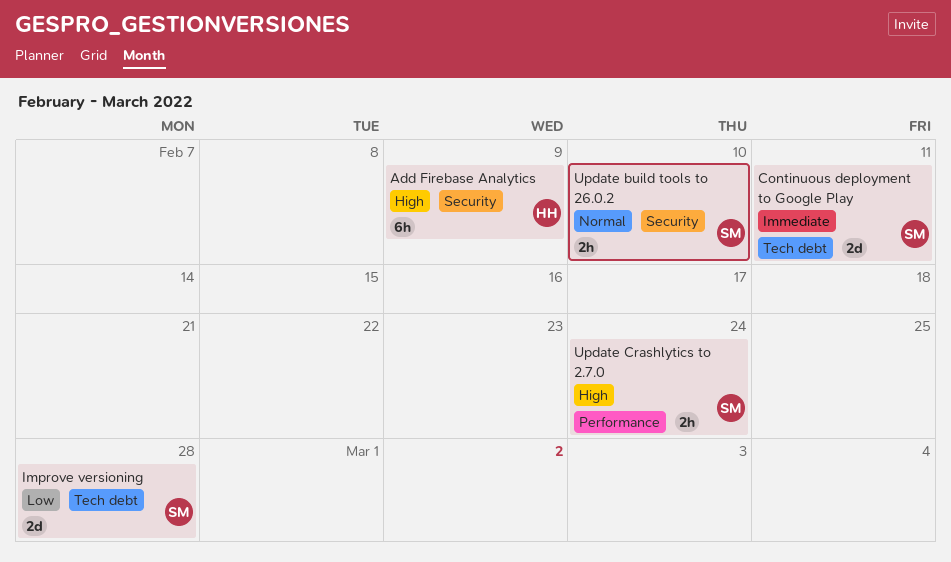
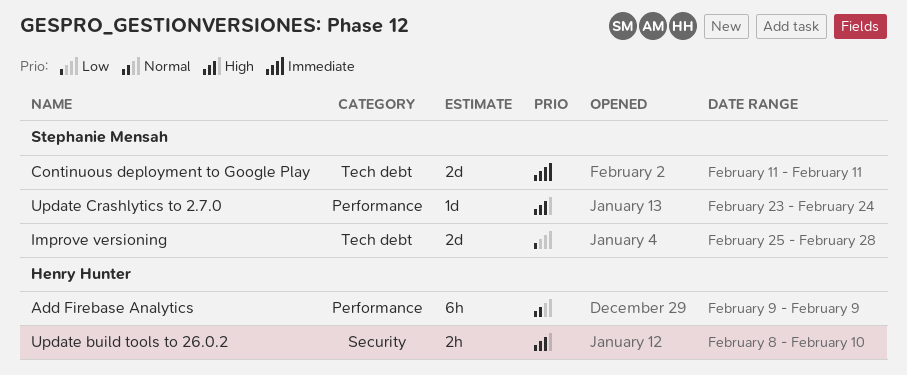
Add Firebase Analytics, priority: High -> Normal
Add Firebase Analytics, label: Security -> Performance
Update build tools to 26.0.2, owner: Stephanie Mensah -> Henry Hunter
Update build tools to 26.0.2, priority: Normal -> High
Update Crashlytics to 2.7.0, estimate: 2h -> 1d

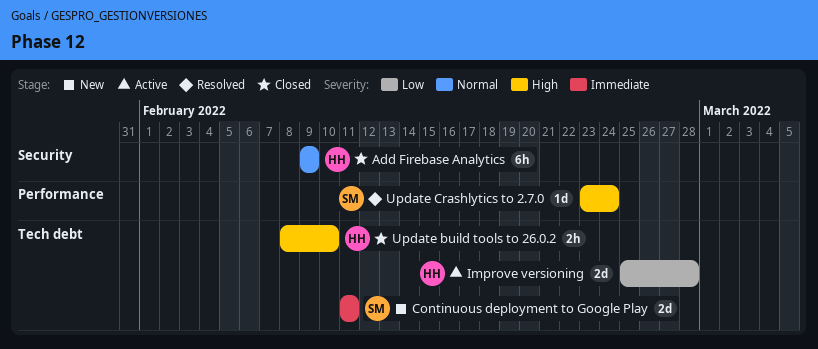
Add Firebase Analytics, label: Performance -> Security
Improve versioning, owner: Stephanie Mensah -> Henry Hunter
Update build tools to 26.0.2, label: Security -> Tech debt

